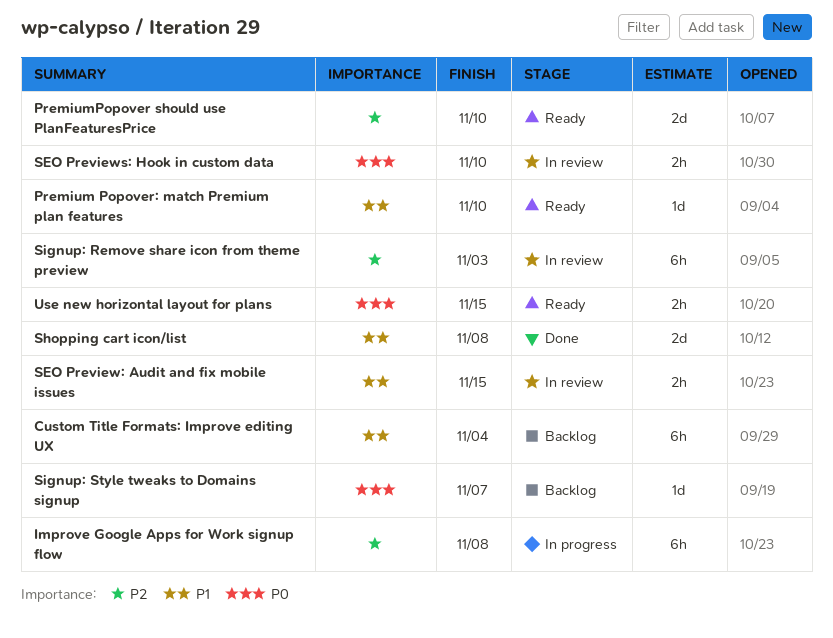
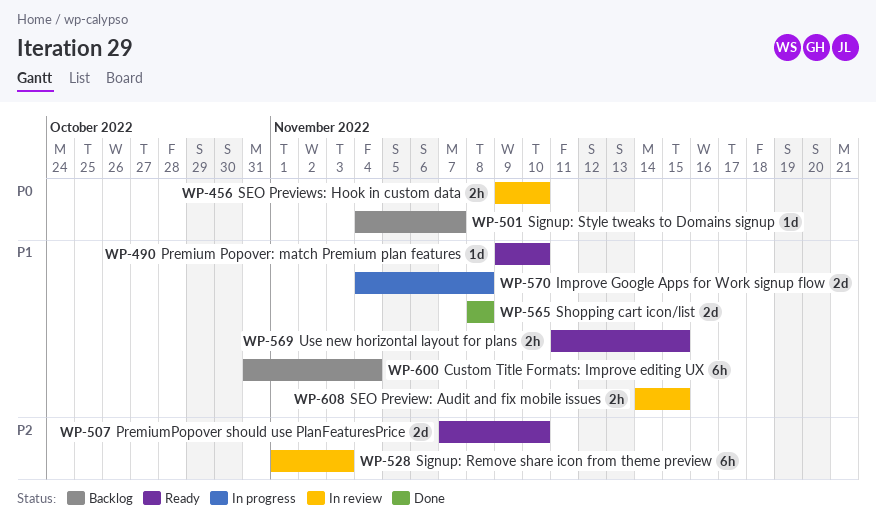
Improve Google Apps for Work signup flow, priority: P2 -> P1
Improve Google Apps for Work signup flow, estimate: 6h -> 2d
Use new horizontal layout for plans, priority: P0 -> P1

